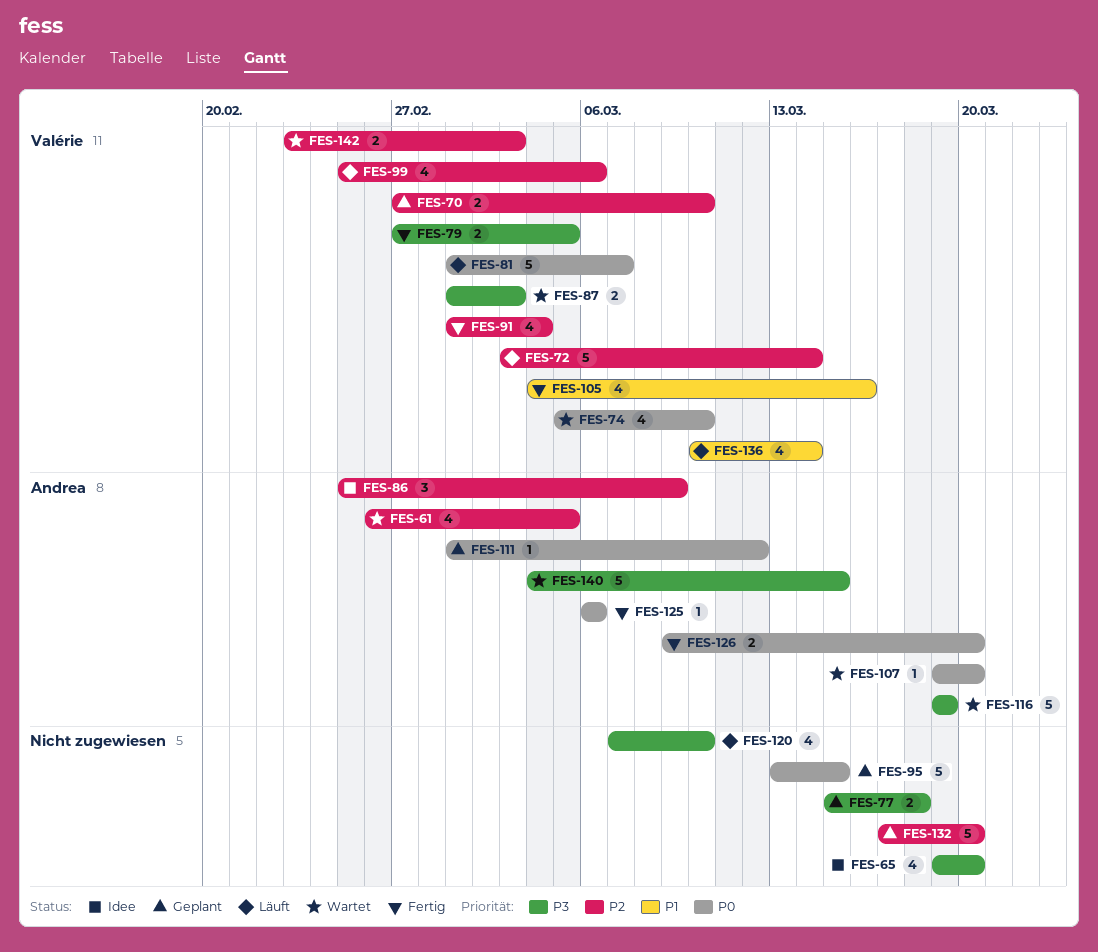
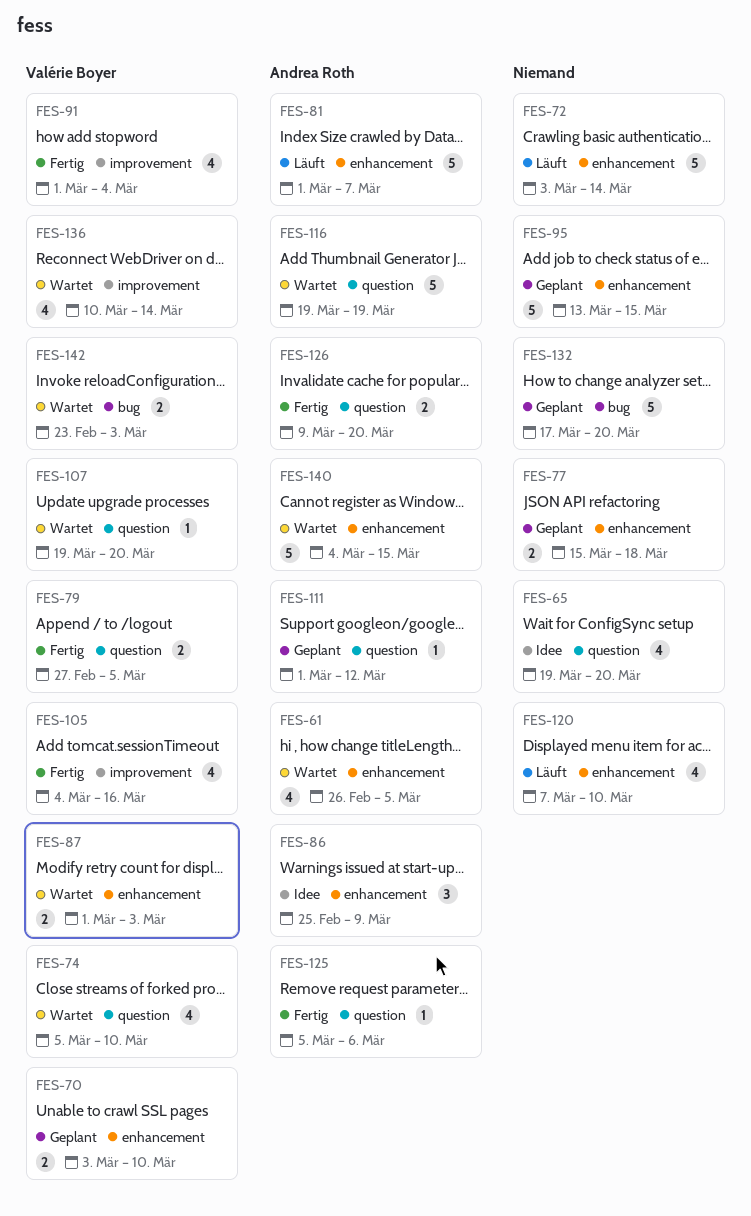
FES-70, start: Feb 27 -> Mar 3
FES-72, owner: Valérie Boyer -> none
FES-81, owner: Valérie Boyer -> Andrea Roth
FES-99: present -> none
FES-107, owner: Andrea Roth -> Valérie Boyer
FES-125, start: Mar 6 -> Mar 5
FES-136, status: Läuft -> Wartet

